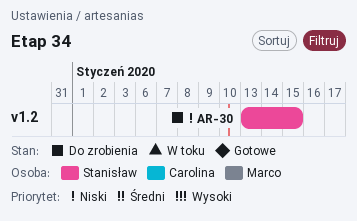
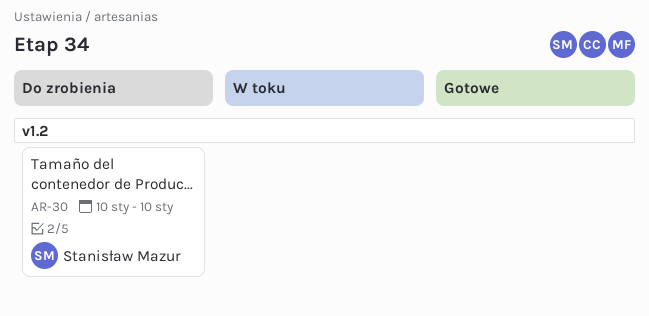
AR-30, start: Jan 13 -> Jan 10
AR-30, due: Jan 15 -> Jan 10

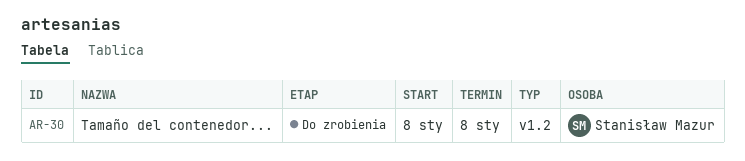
AR-30, start: Jan 10 -> Jan 8
AR-30, due: Jan 10 -> Jan 8

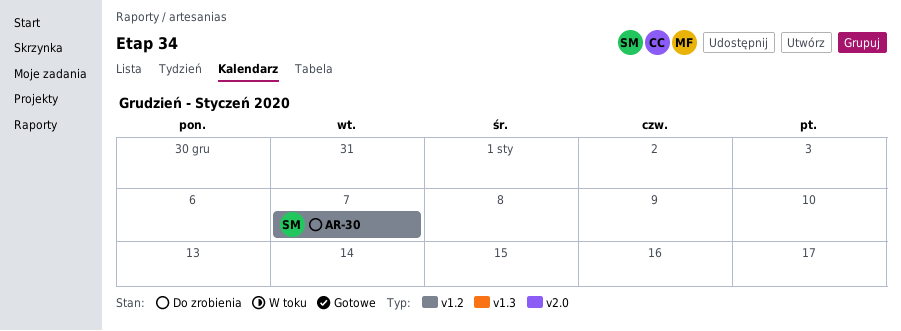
AR-30, start: Jan 8 -> Jan 7
AR-30, due: Jan 8 -> Jan 7

